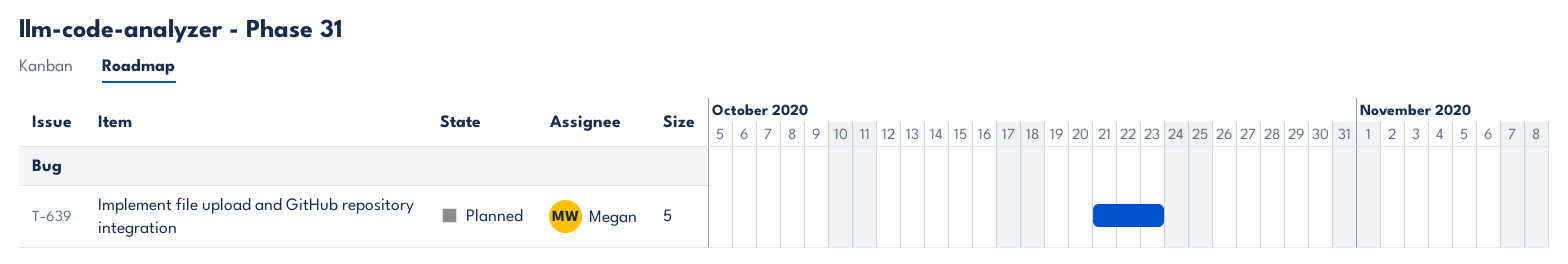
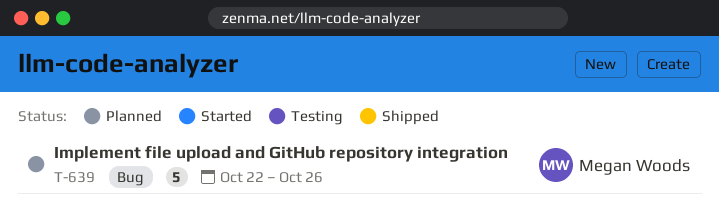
T-639, start: Oct 21 -> Oct 22
T-639, due: Oct 23 -> Oct 26

